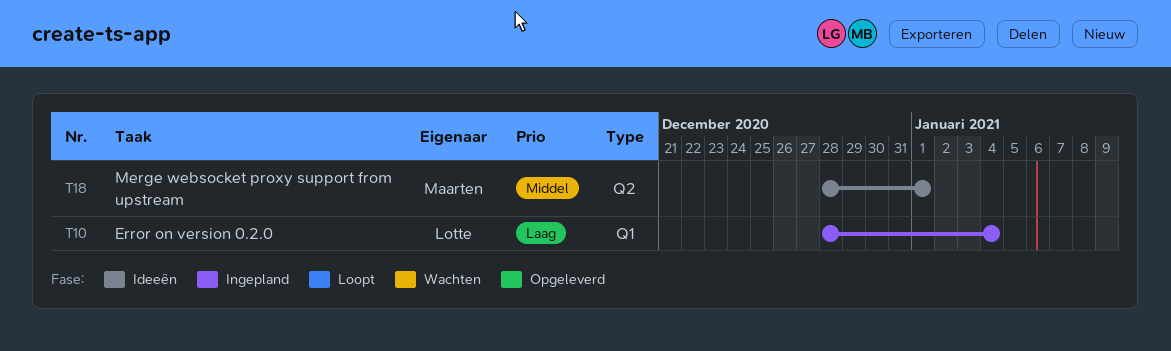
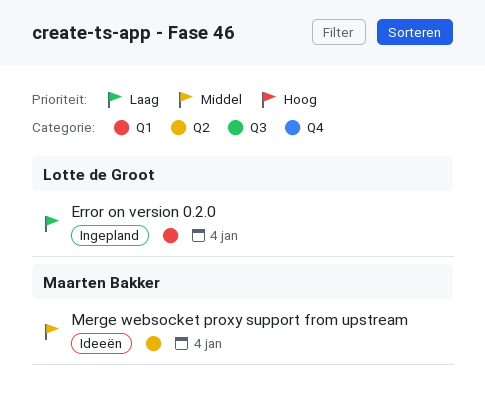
Merge websocket proxy support from upstream, due: Jan 1 -> Jan 4

